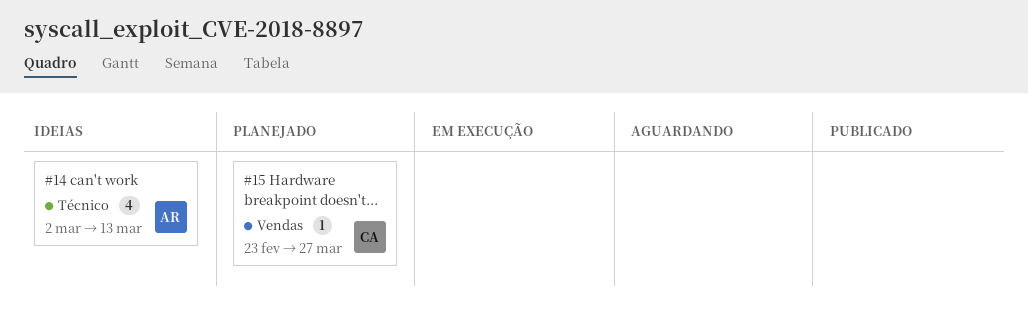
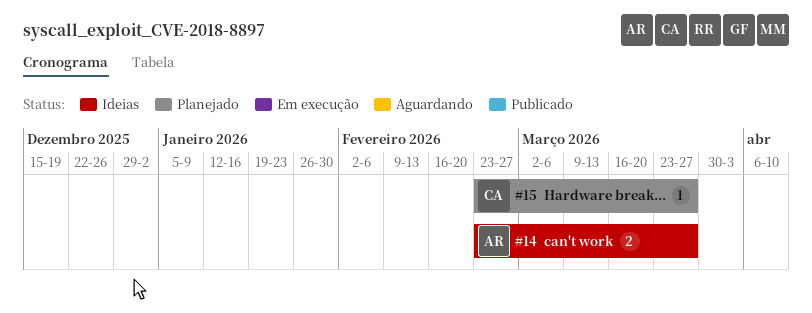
#14, estimate: 4 -> 2
#14, start: Mar 2 -> Feb 23
#14, due: Mar 13 -> Mar 27

